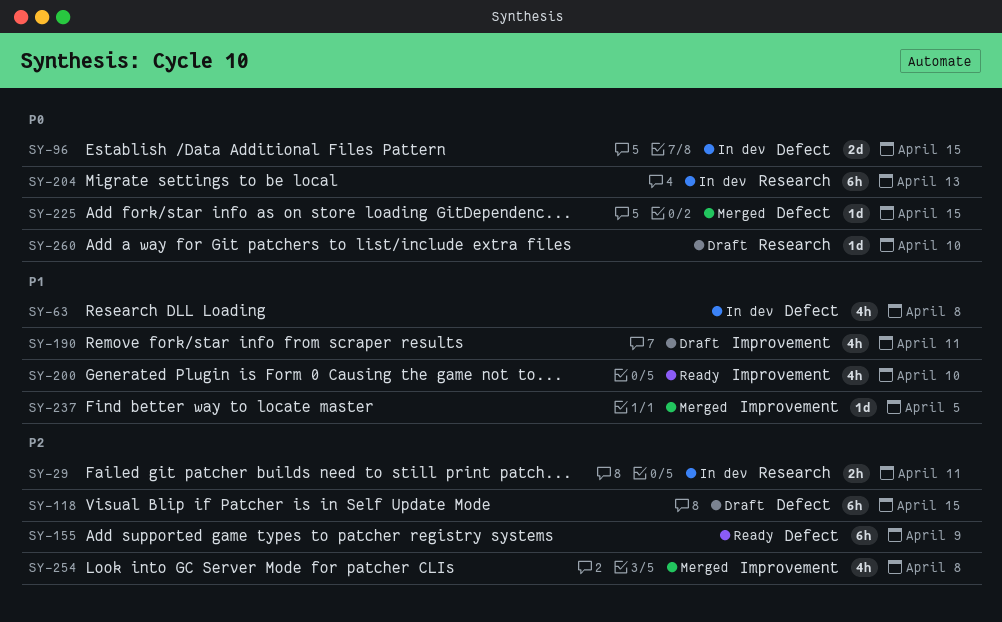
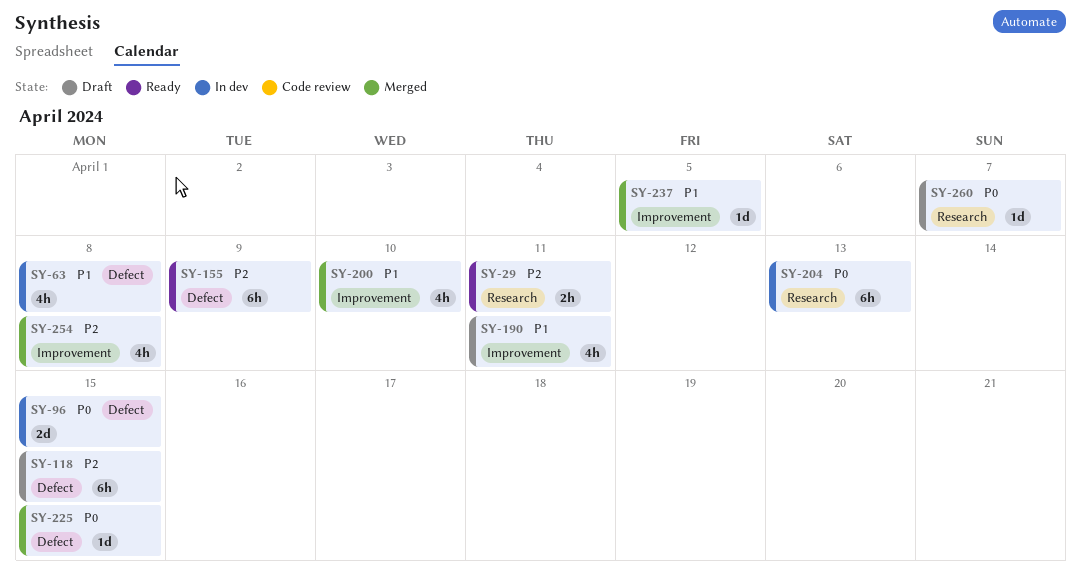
SY-29, status: In dev -> Ready
SY-200, status: Ready -> Merged
SY-260, due: Apr 10 -> Apr 7

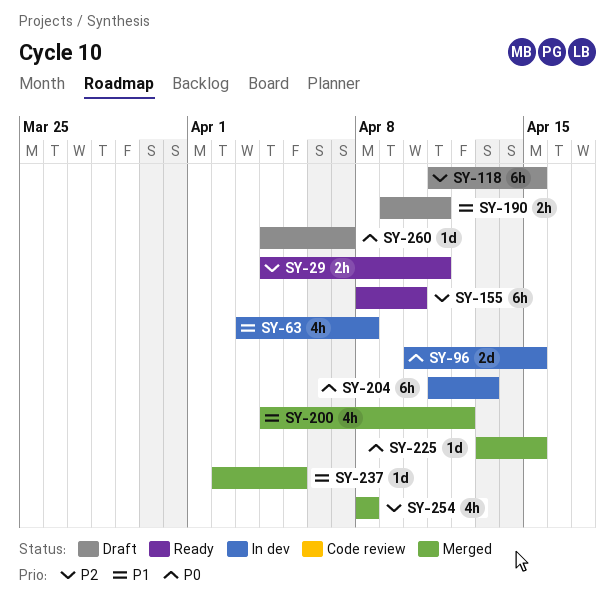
SY-155, due: Apr 9 -> Apr 10
SY-190, estimate: 4h -> 2h
SY-200, due: Apr 10 -> Apr 12

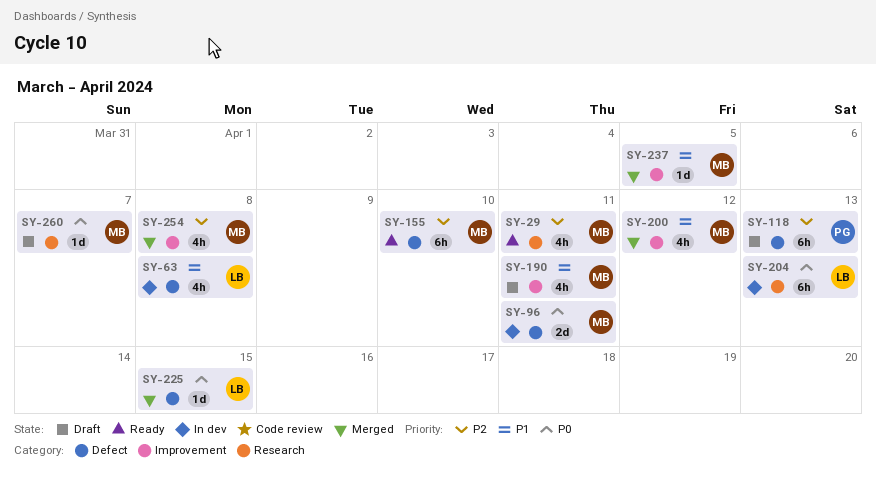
SY-29, estimate: 2h -> 4h
SY-96, due: Apr 15 -> Apr 11
SY-118, due: Apr 15 -> Apr 13
SY-190, estimate: 2h -> 4h

